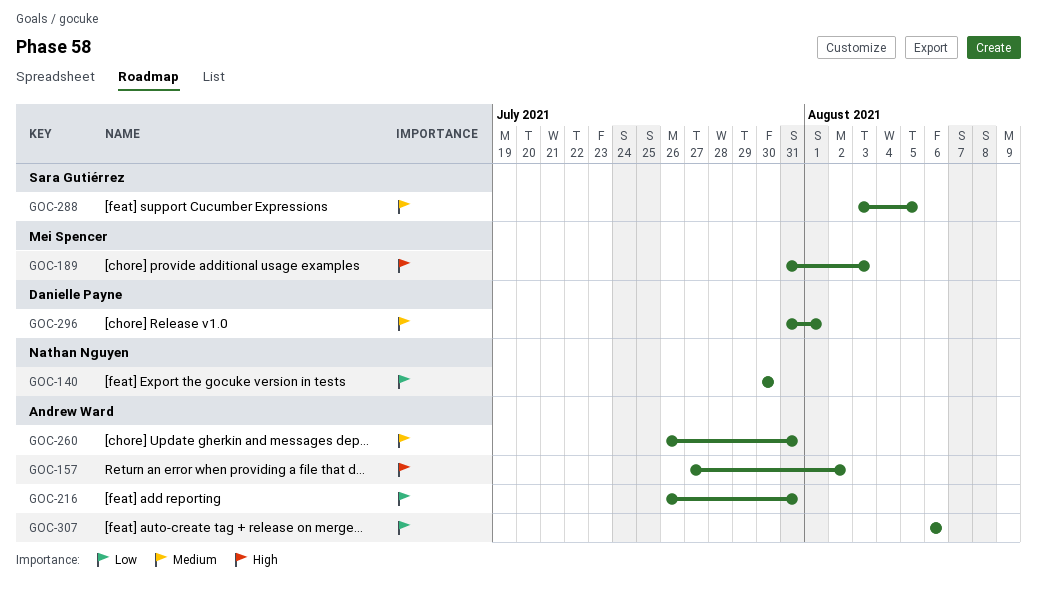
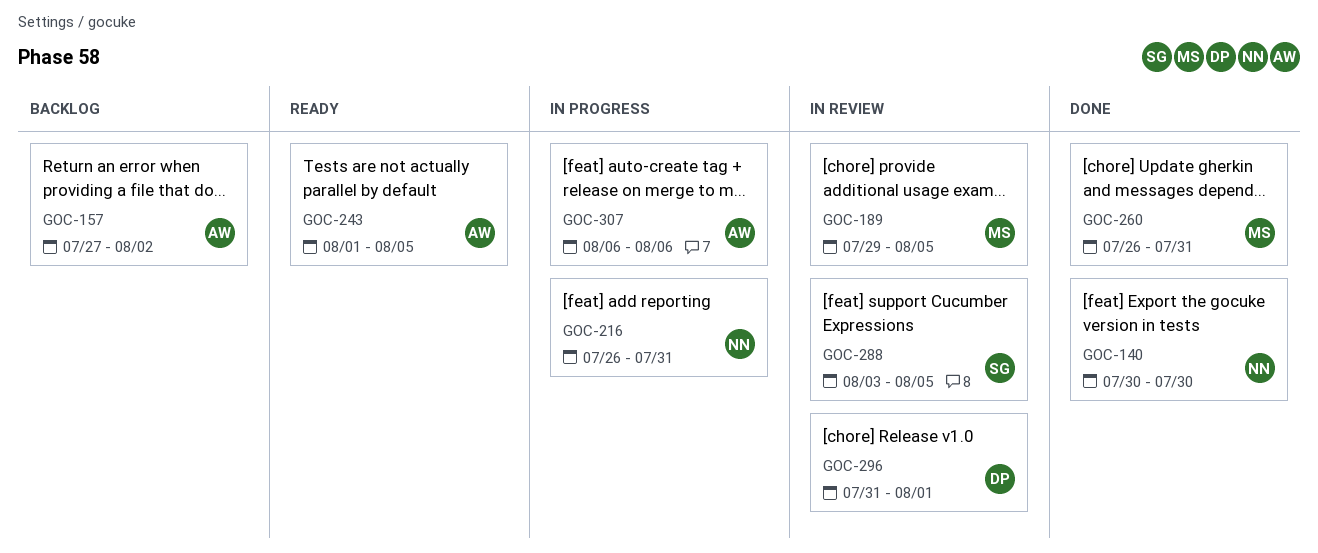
GOC-189, start: Jul 31 -> Jul 29
GOC-189, due: Aug 3 -> Aug 5
GOC-216, owner: Andrew Ward -> Nathan Nguyen
GOC-243: none -> present
GOC-260, owner: Andrew Ward -> Mei Spencer

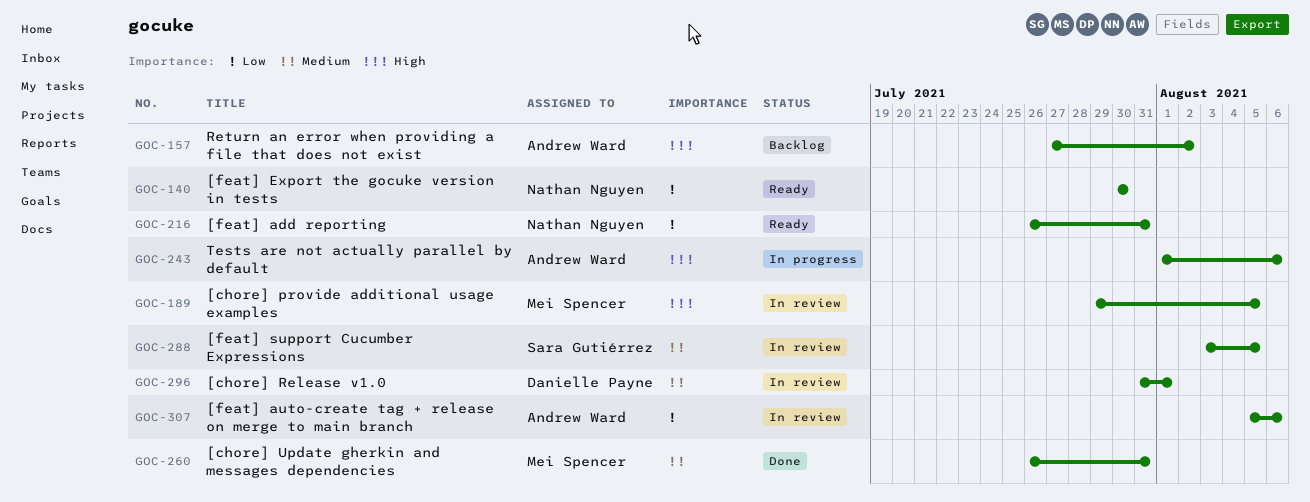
GOC-140, status: Done -> Ready
GOC-216, status: In progress -> Ready
GOC-243, status: Ready -> In progress
GOC-243, due: Aug 5 -> Aug 6
GOC-307, status: In progress -> In review
GOC-307, start: Aug 6 -> Aug 5

